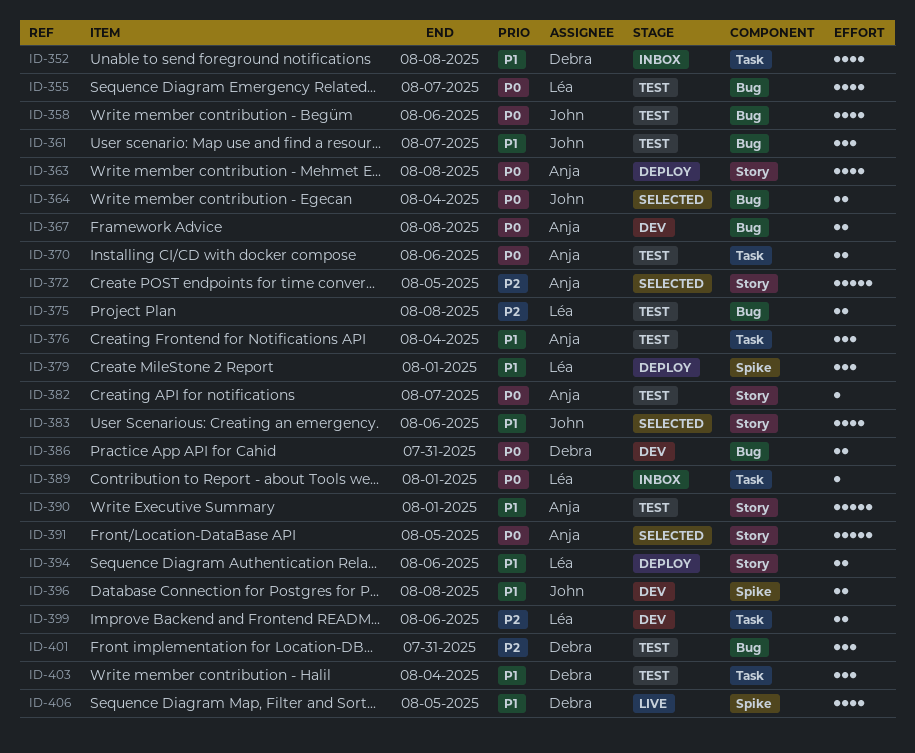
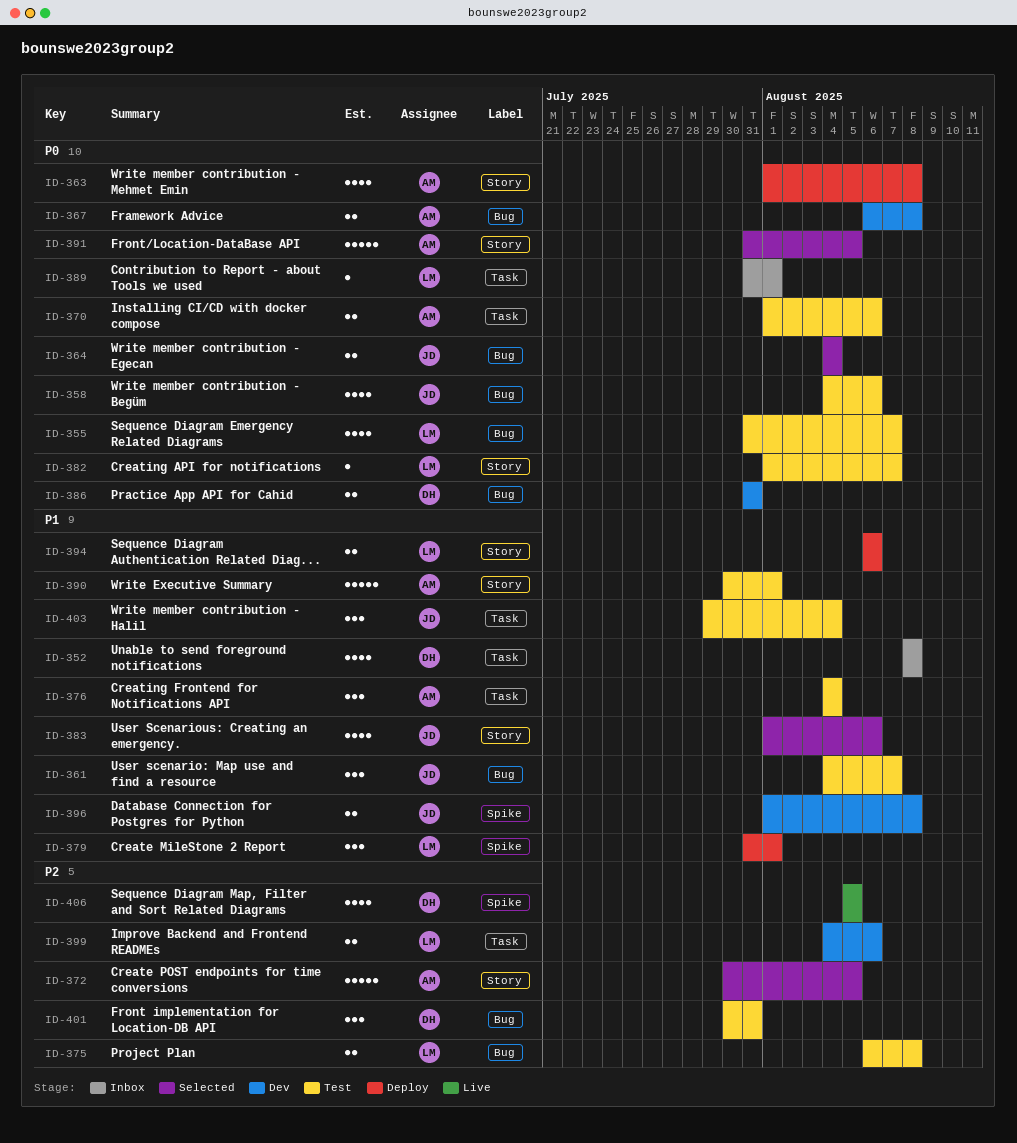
ID-382, owner: Anja -> Léa
ID-403, owner: Debra -> John
ID-406, priority: P1 -> P2

